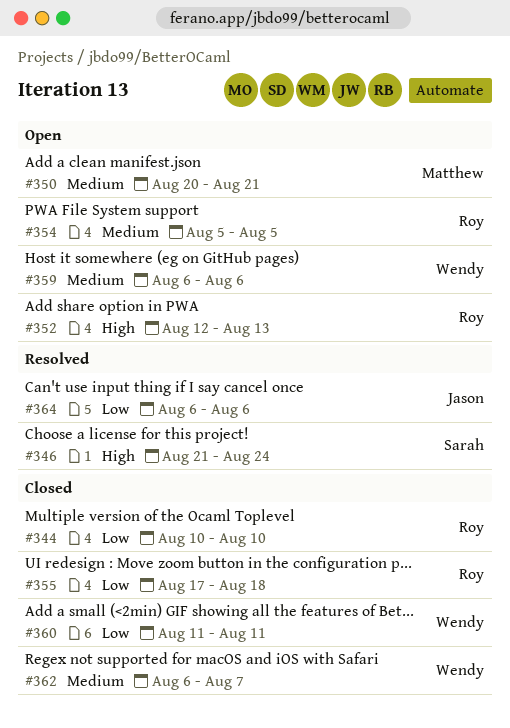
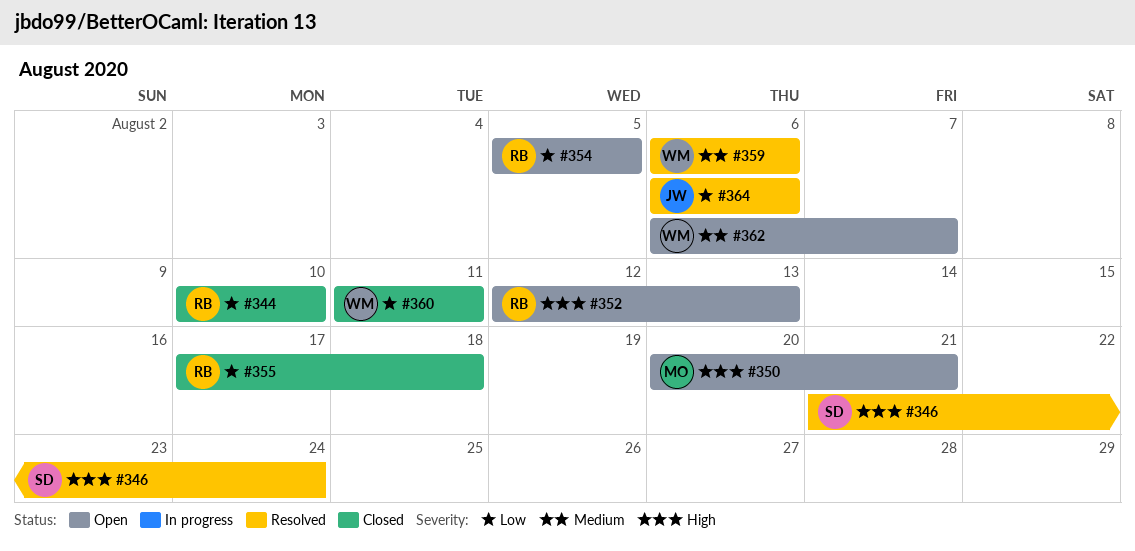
#350, priority: Medium -> High
#354, priority: Medium -> Low
#359, status: Open -> Resolved
#362, status: Closed -> Open

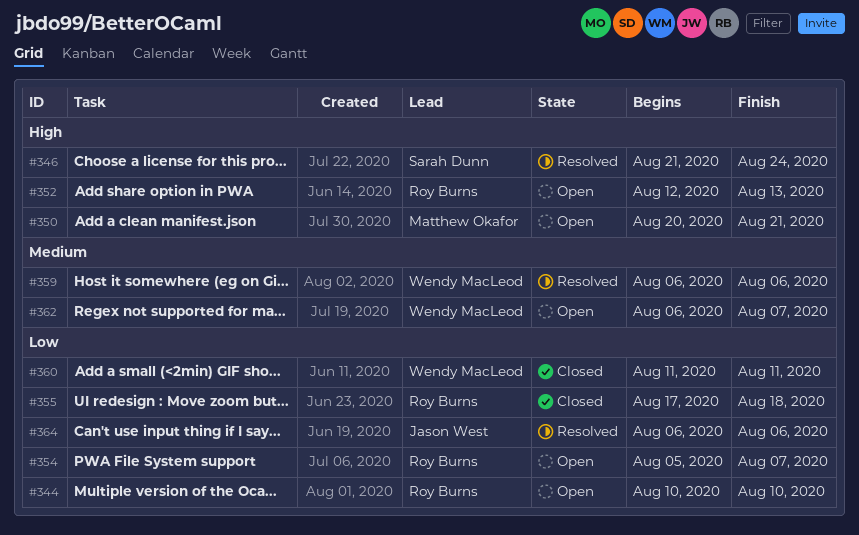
#344, status: Closed -> Open
#354, due: Aug 5 -> Aug 7

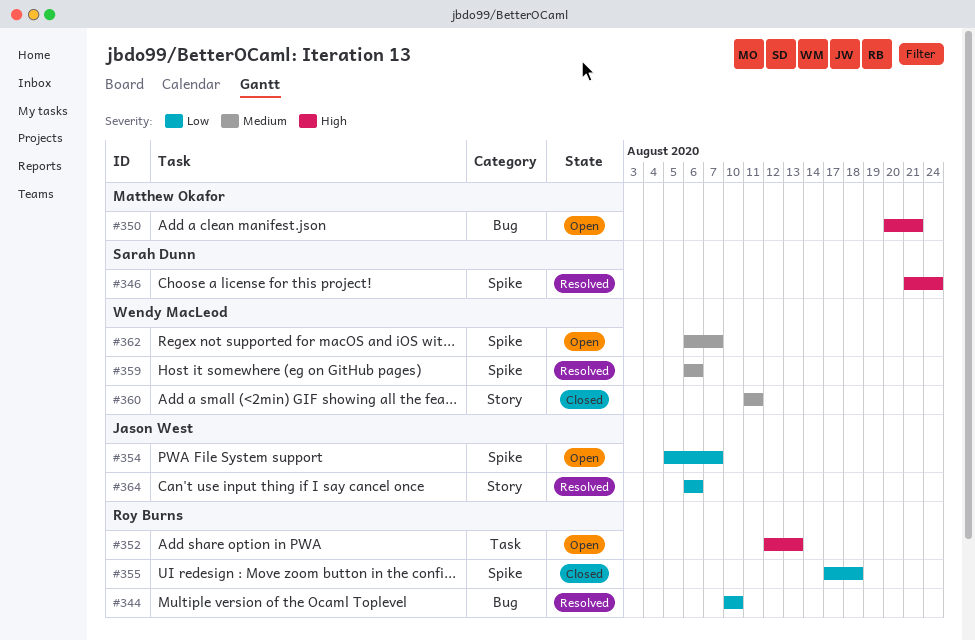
#344, status: Open -> Resolved
#354, owner: Roy Burns -> Jason West
#360, priority: Low -> Medium

